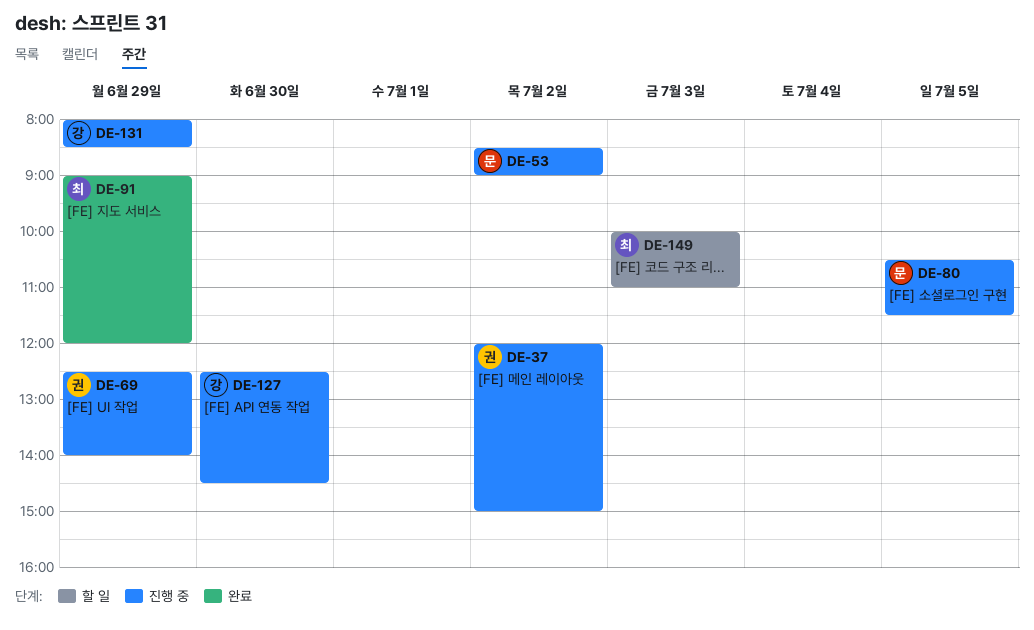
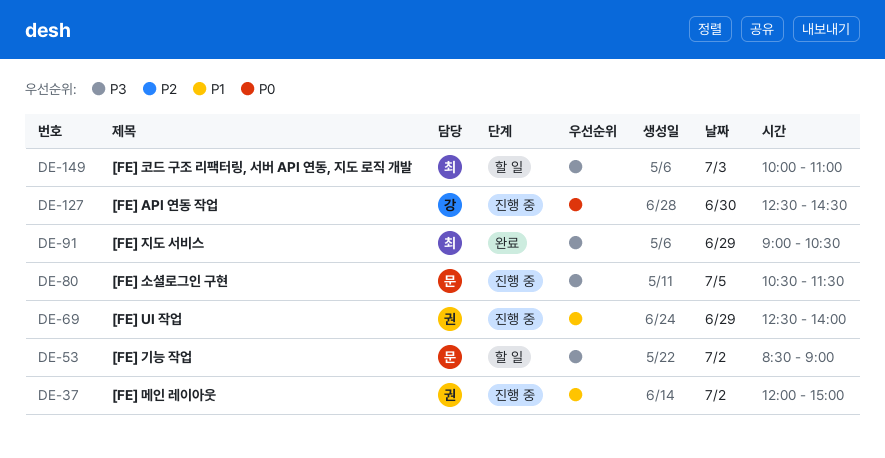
DE-53, status: 진행 중 -> 할 일
DE-91, ends: 12:00 -> 10:30
DE-131: present -> none

